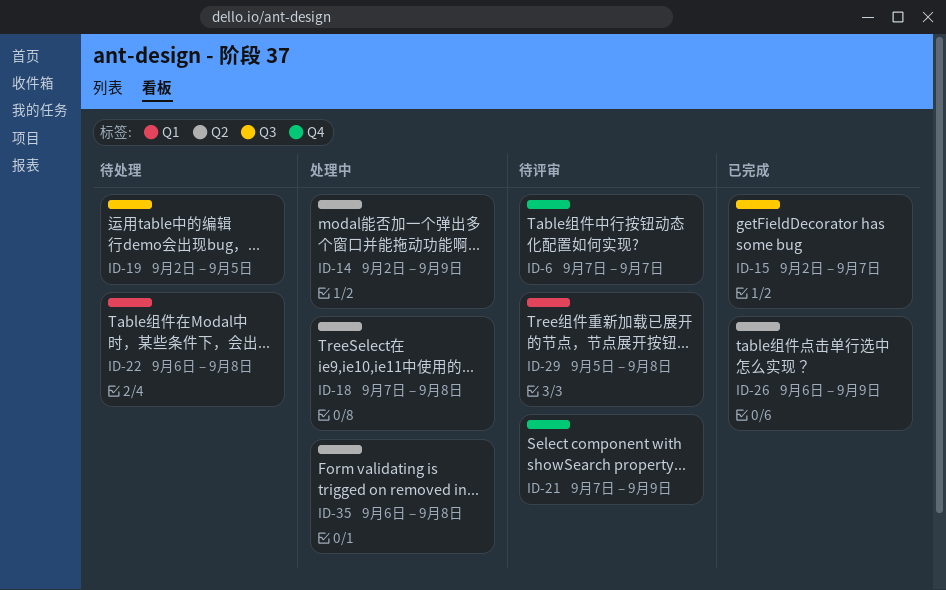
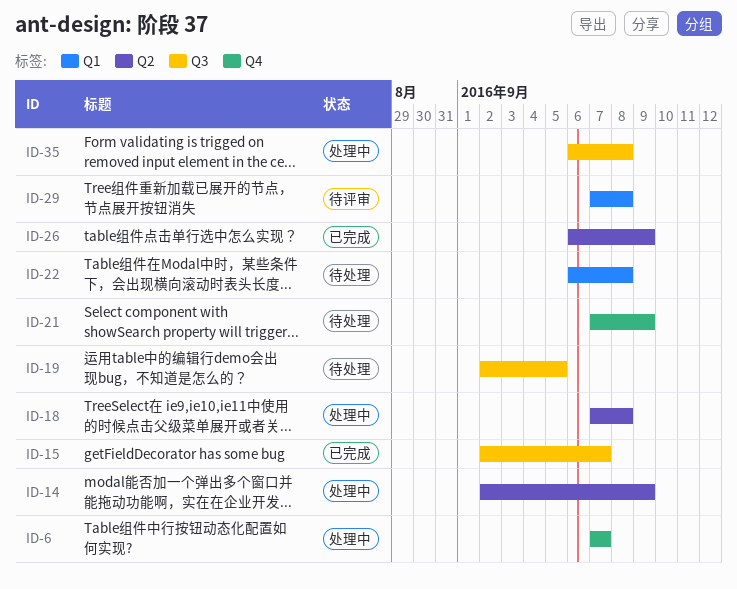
ID-6, status: 待评审 -> 处理中
ID-21, status: 待评审 -> 待处理
ID-29, start: Sep 5 -> Sep 7
ID-35, label: Q2 -> Q3

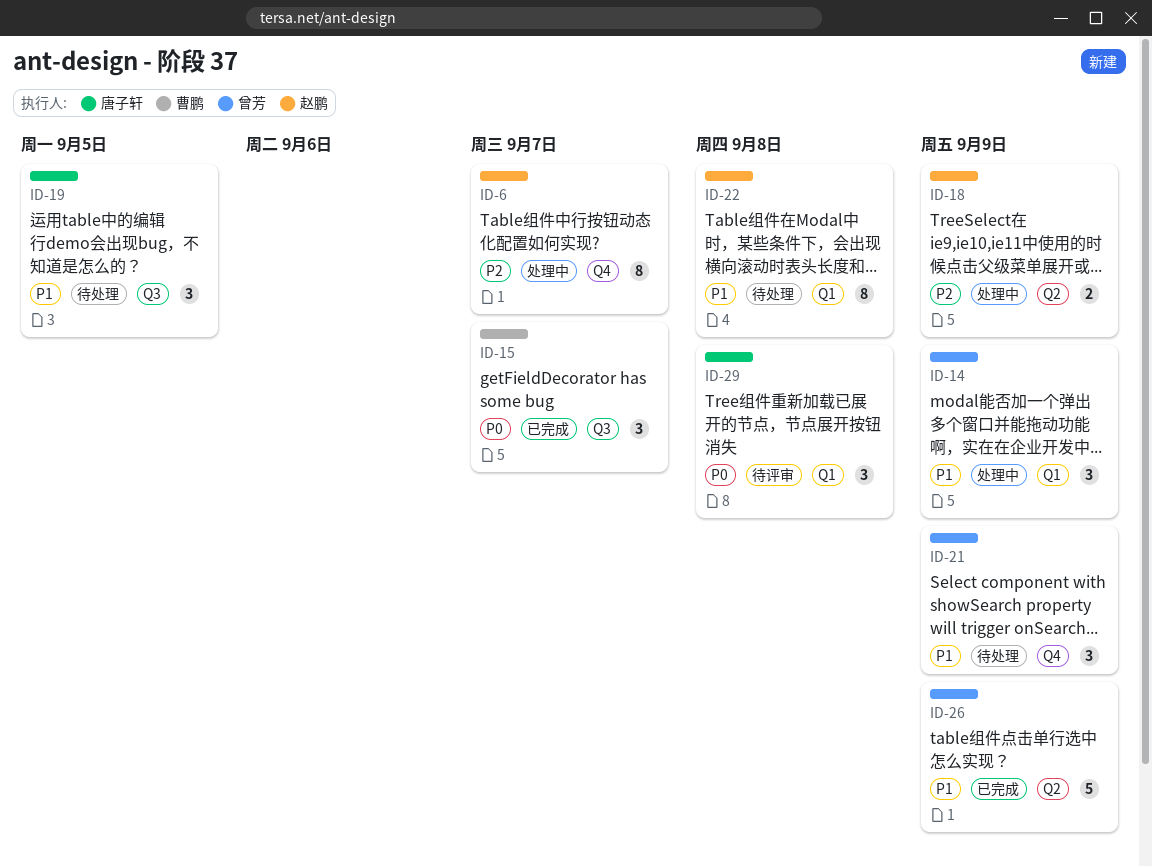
ID-14, label: Q2 -> Q1
ID-18, due: Sep 8 -> Sep 9
ID-35: present -> none

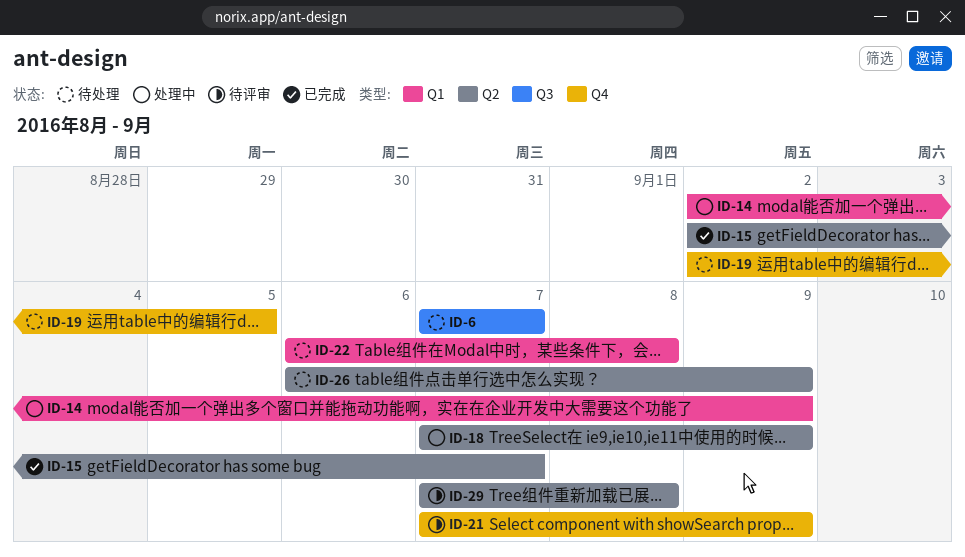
ID-6, status: 处理中 -> 待处理
ID-6, label: Q4 -> Q3
ID-15, label: Q3 -> Q2
ID-19, label: Q3 -> Q4
ID-21, status: 待处理 -> 待评审
ID-26, status: 已完成 -> 待处理
ID-29, label: Q1 -> Q2

